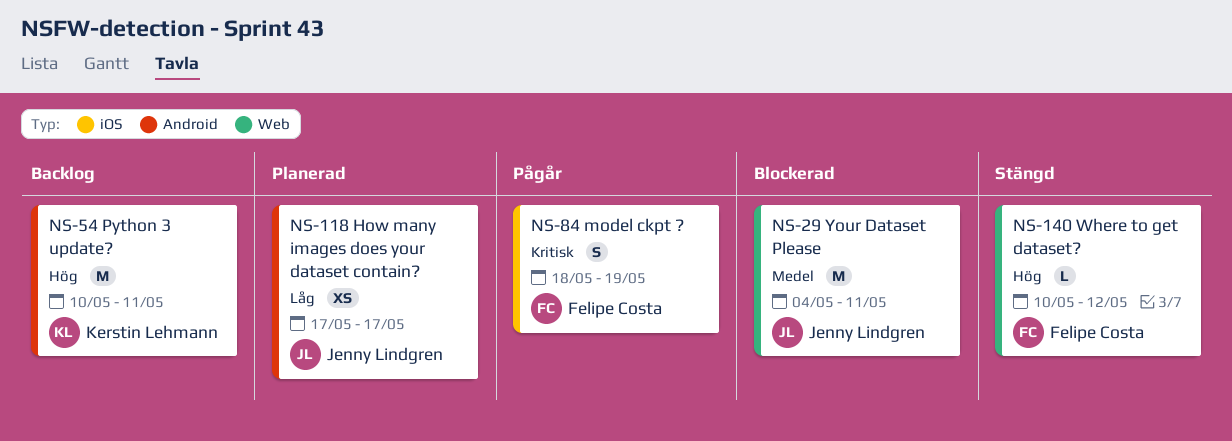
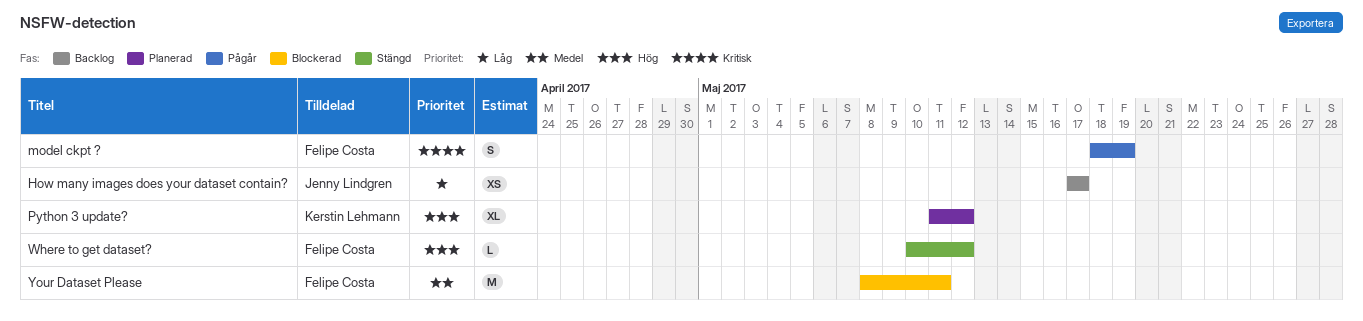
How many images does your dataset contain?, status: Planerad -> Backlog
Python 3 update?, status: Backlog -> Planerad
Python 3 update?, estimate: M -> XL
Python 3 update?, start: May 10 -> May 11
Python 3 update?, due: May 11 -> May 12
Your Dataset Please, owner: Jenny Lindgren -> Felipe Costa
Your Dataset Please, start: May 4 -> May 8

